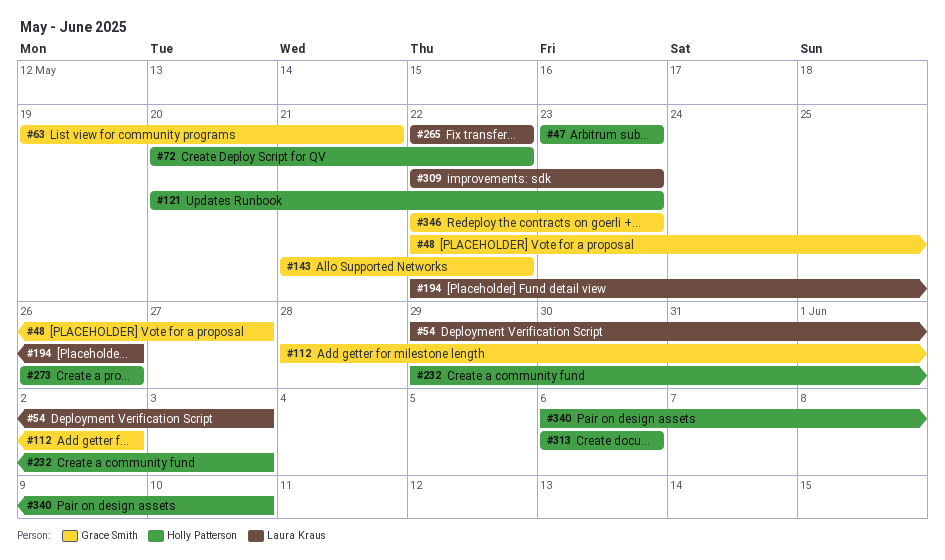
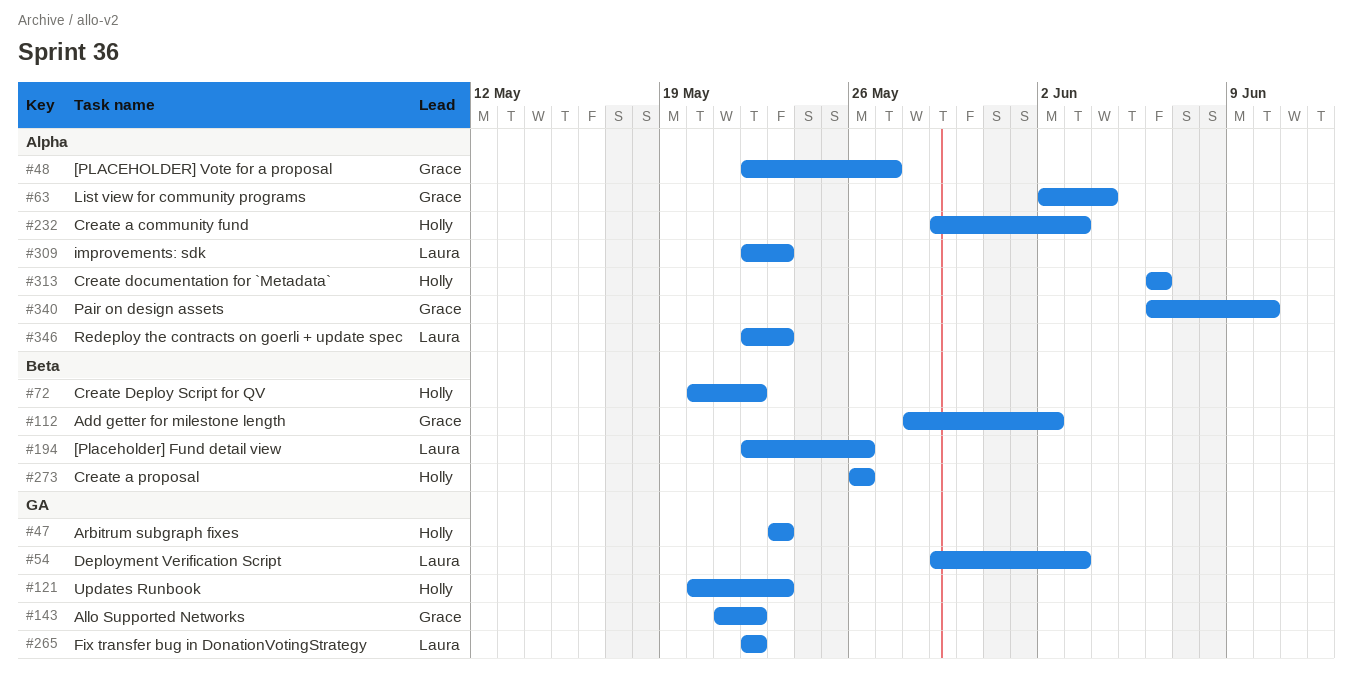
#63, start: May 19 -> Jun 2
#63, due: May 21 -> Jun 4
#340, owner: Holly Patterson -> Grace Smith
#346, owner: Grace Smith -> Laura Kraus

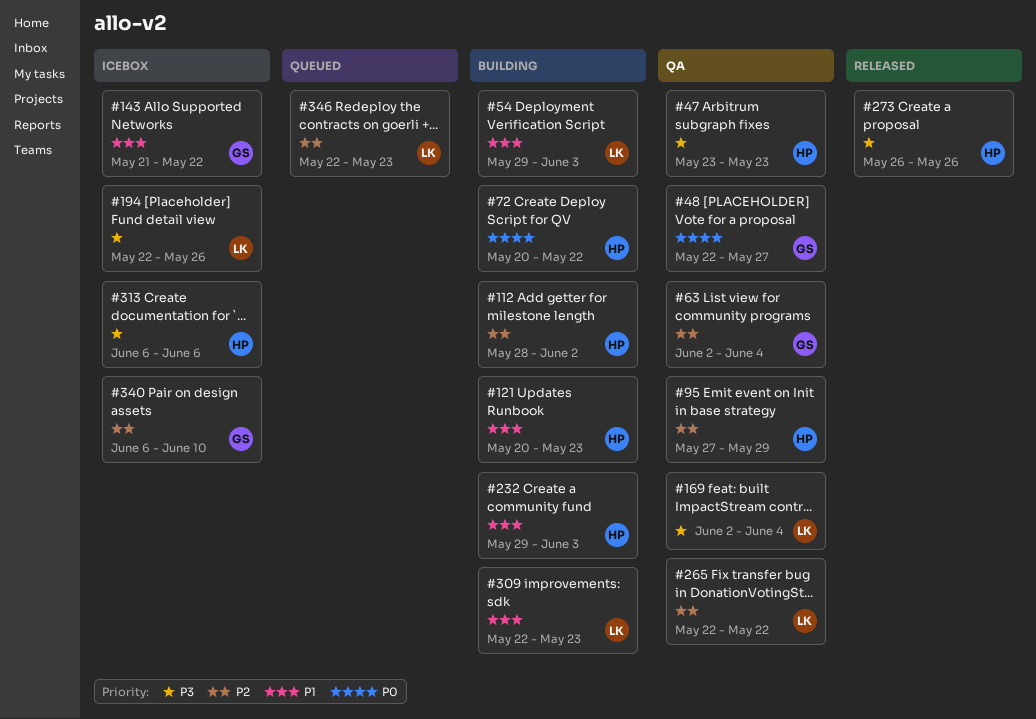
#95: none -> present
#112, owner: Grace -> Holly
#169: none -> present

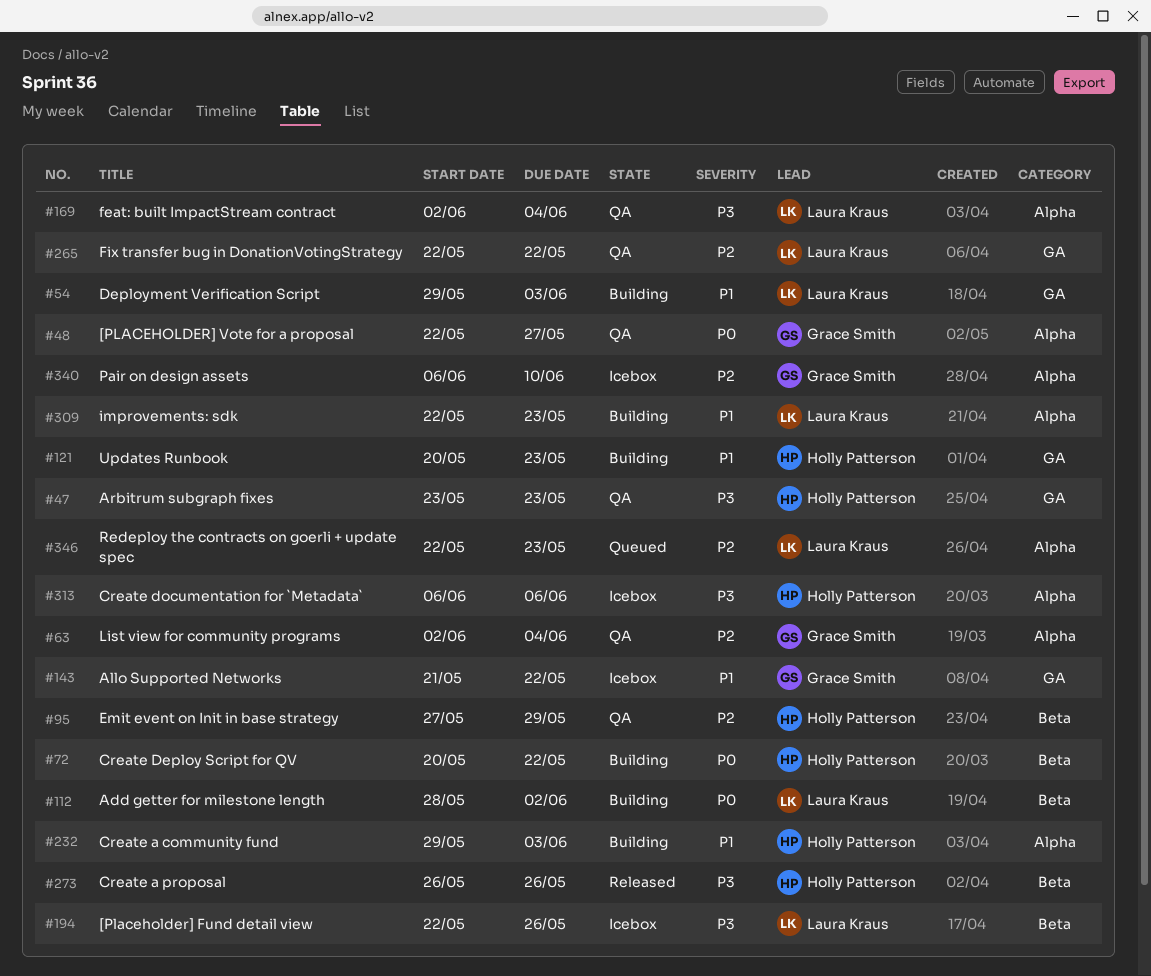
#112, owner: Holly Patterson -> Laura Kraus
#112, priority: P2 -> P0

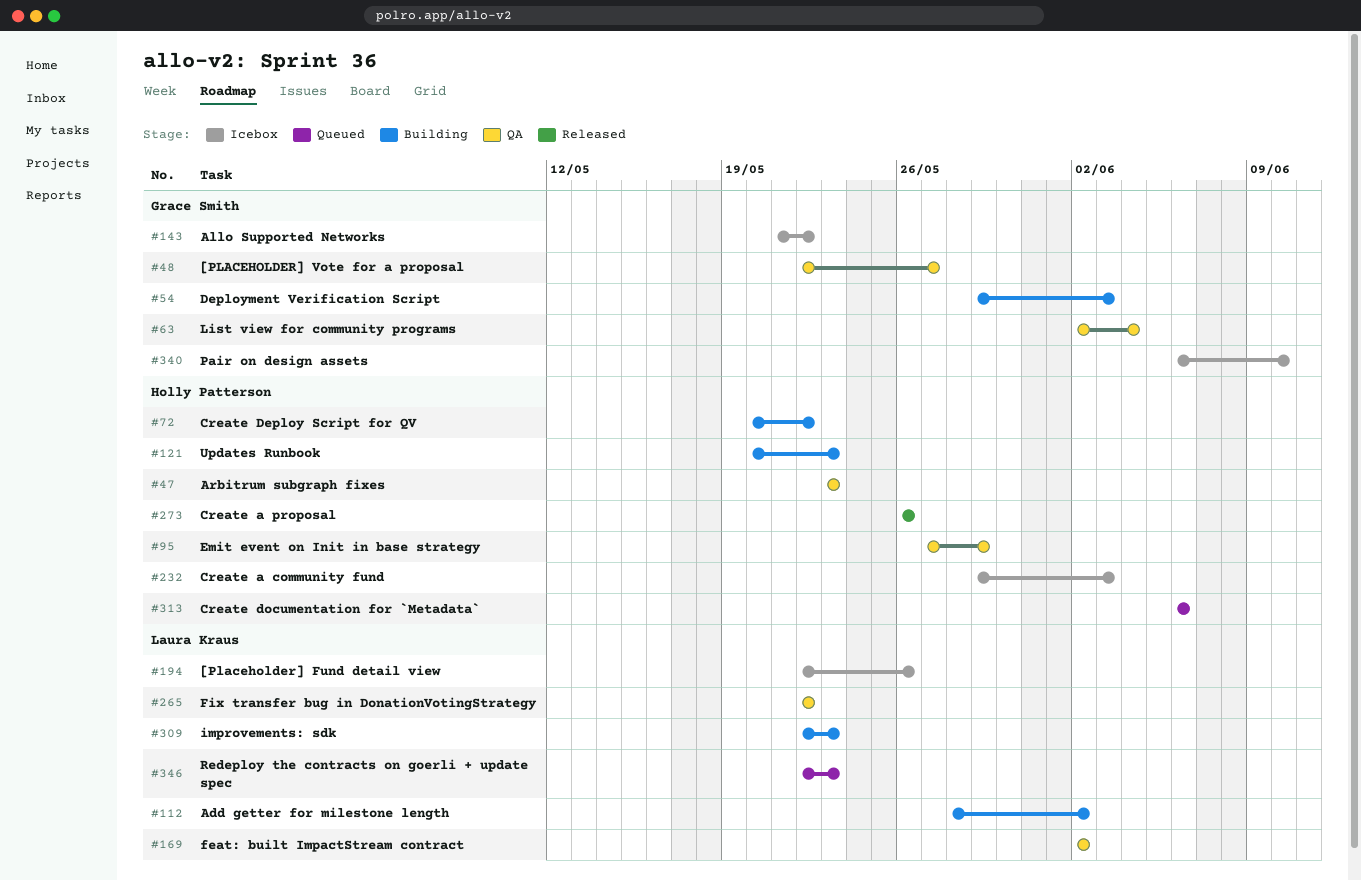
#54, owner: Laura Kraus -> Grace Smith
#169, due: Jun 4 -> Jun 2
#232, status: Building -> Icebox
#313, status: Icebox -> Queued

